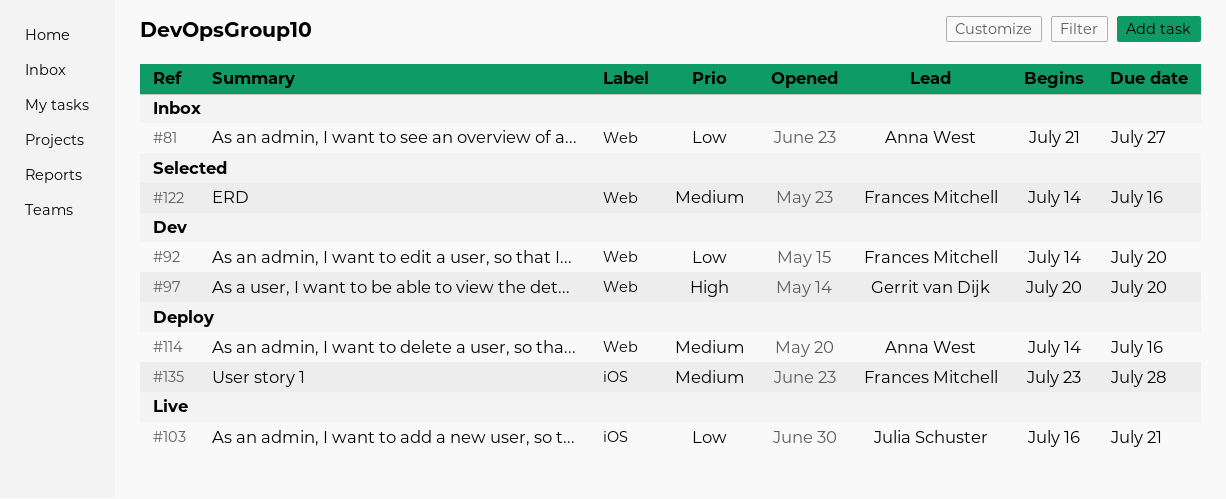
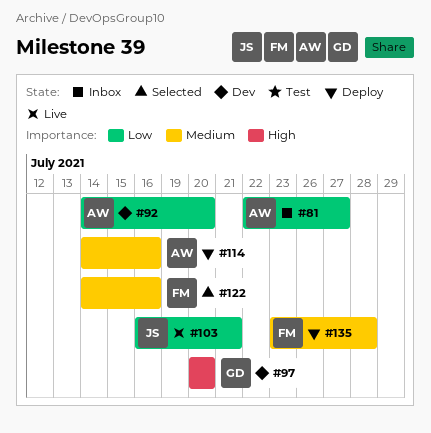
#81, start: Jul 21 -> Jul 22
#92, owner: Frances Mitchell -> Anna West

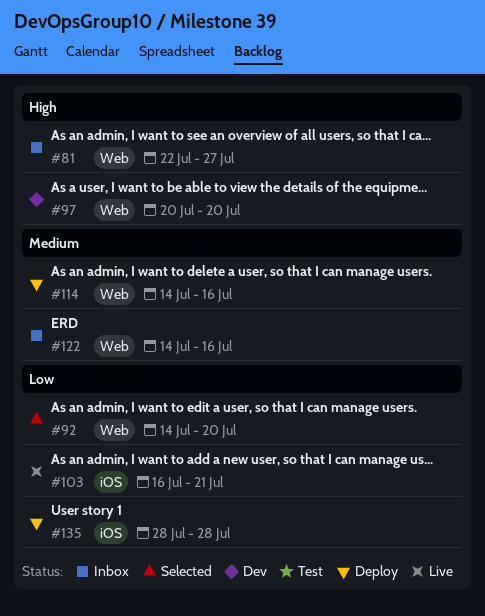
#81, priority: Low -> High
#92, status: Dev -> Selected
#122, status: Selected -> Inbox
#135, priority: Medium -> Low
#135, start: Jul 23 -> Jul 28

